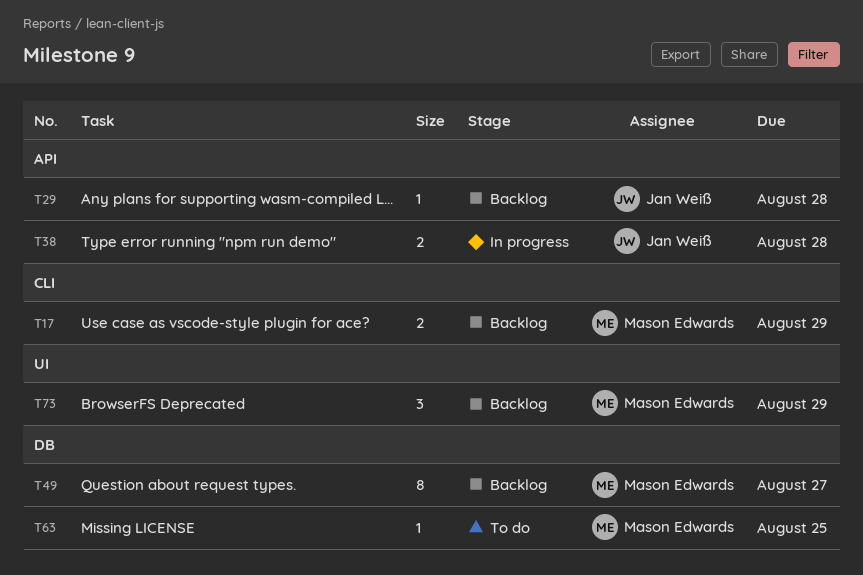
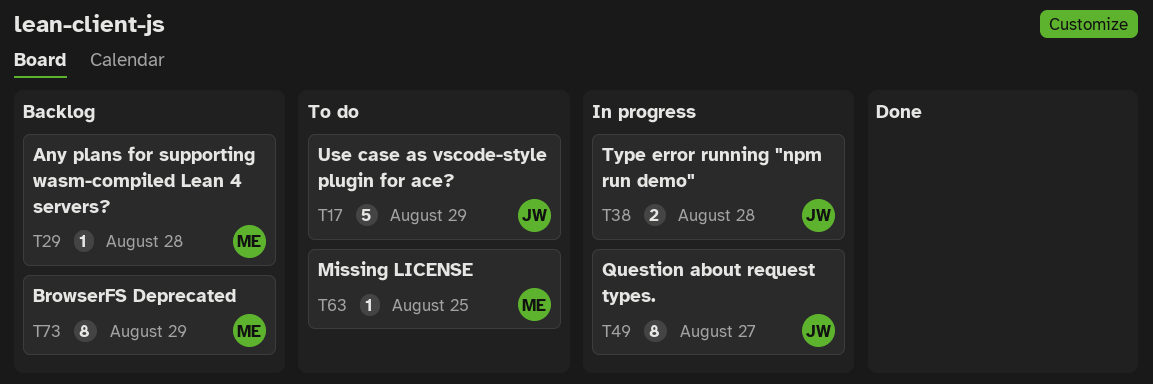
T17, status: Backlog -> To do
T17, owner: Mason Edwards -> Jan Weiß
T17, estimate: 2 -> 5
T29, owner: Jan Weiß -> Mason Edwards
T49, status: Backlog -> In progress
T49, owner: Mason Edwards -> Jan Weiß
T73, estimate: 3 -> 8

